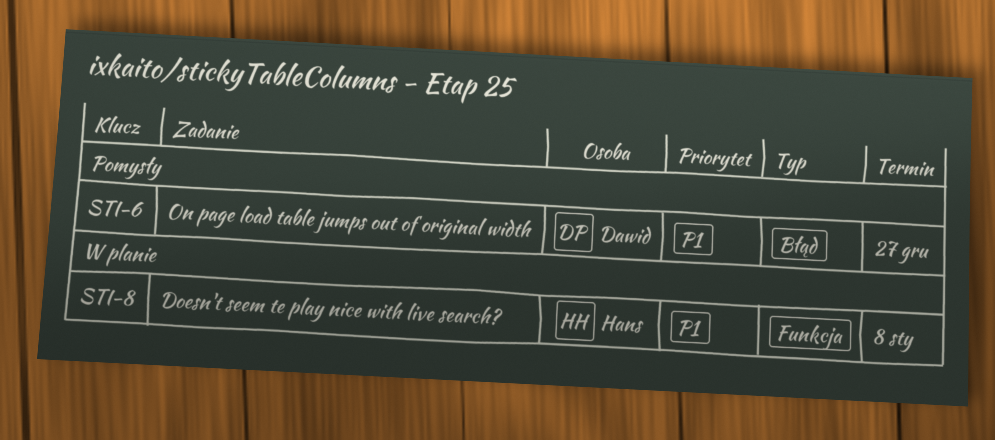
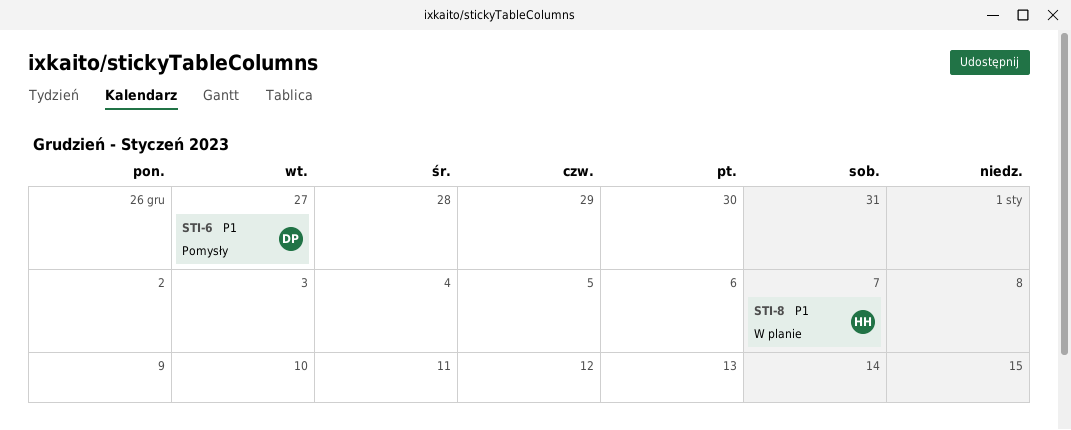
STI-8, due: Jan 8 -> Jan 7

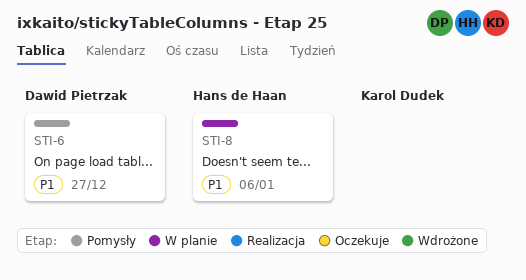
STI-8, due: Jan 7 -> Jan 6

